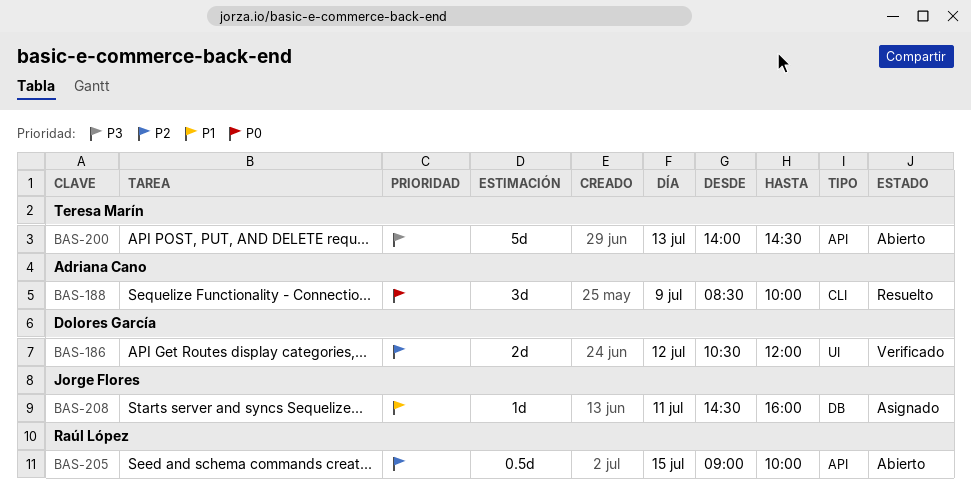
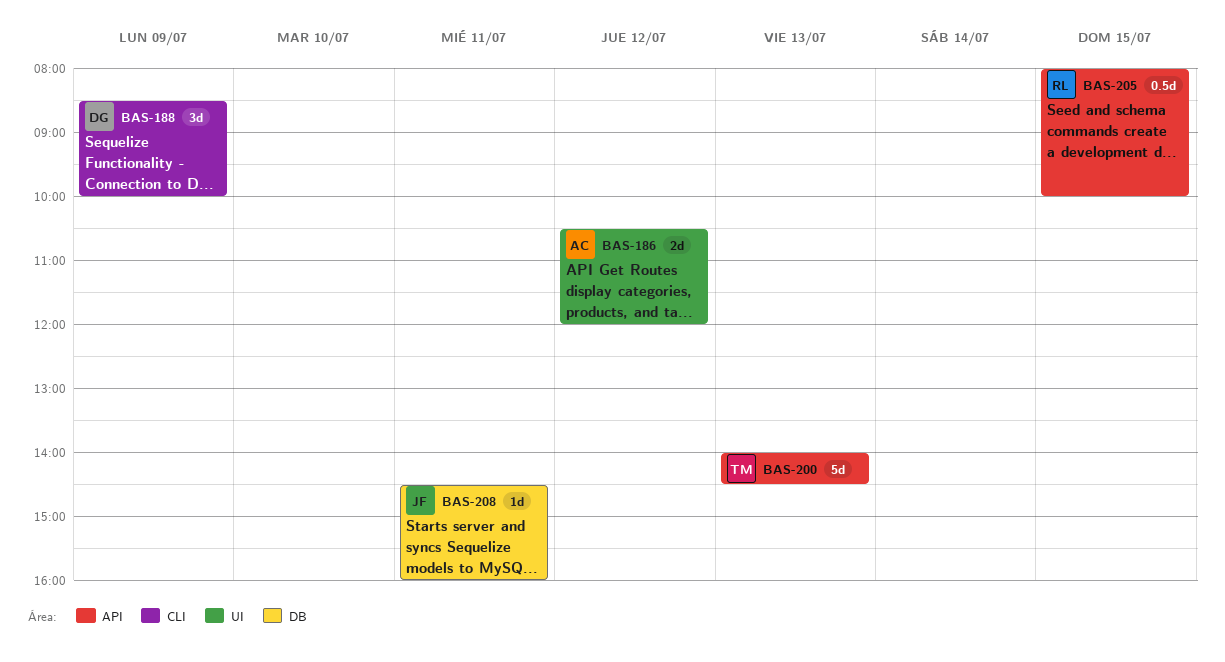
BAS-186, owner: Dolores García -> Adriana Cano
BAS-188, owner: Adriana Cano -> Dolores García
BAS-205, begins: 09:00 -> 08:00

